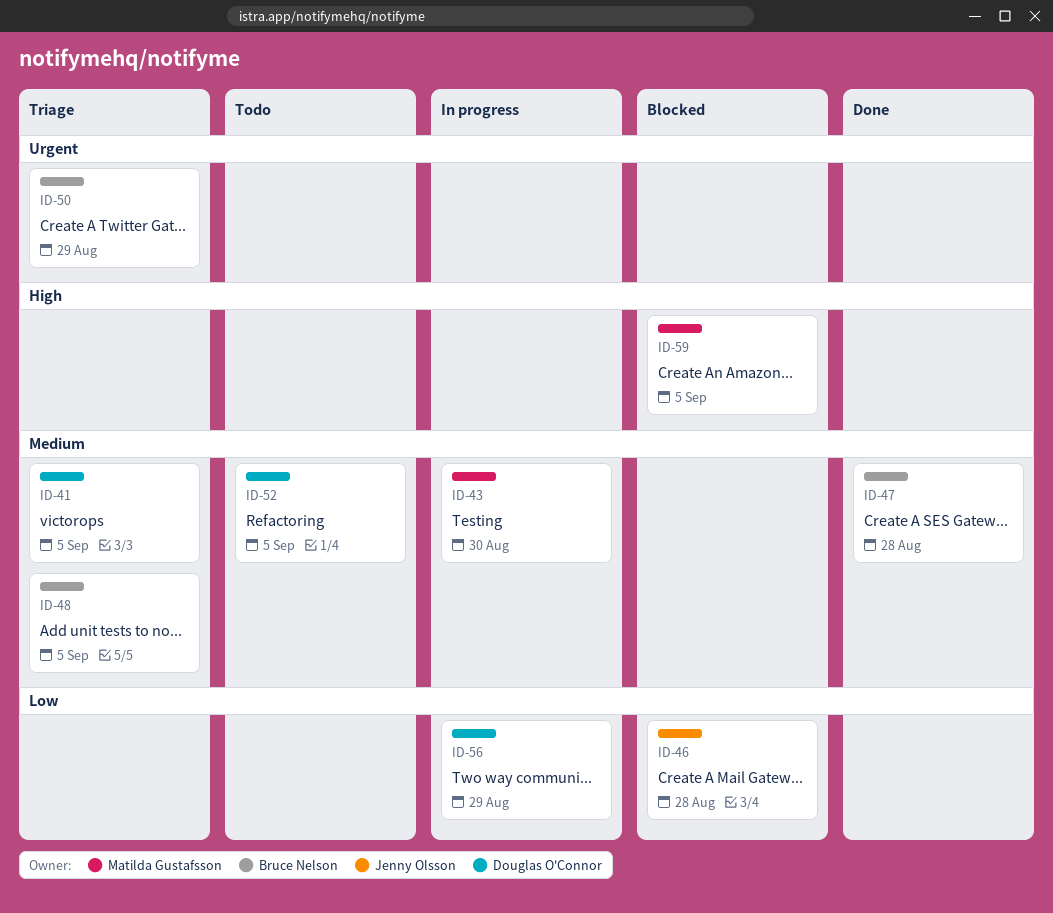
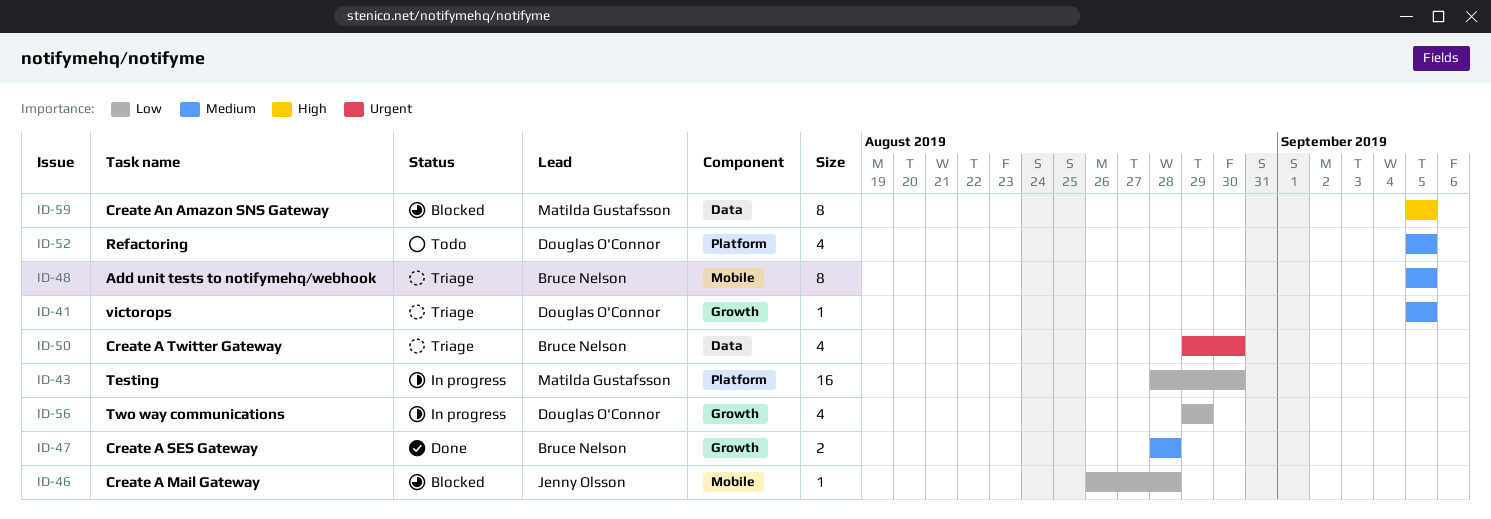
ID-43, priority: Medium -> Low
ID-50, due: Aug 29 -> Aug 30

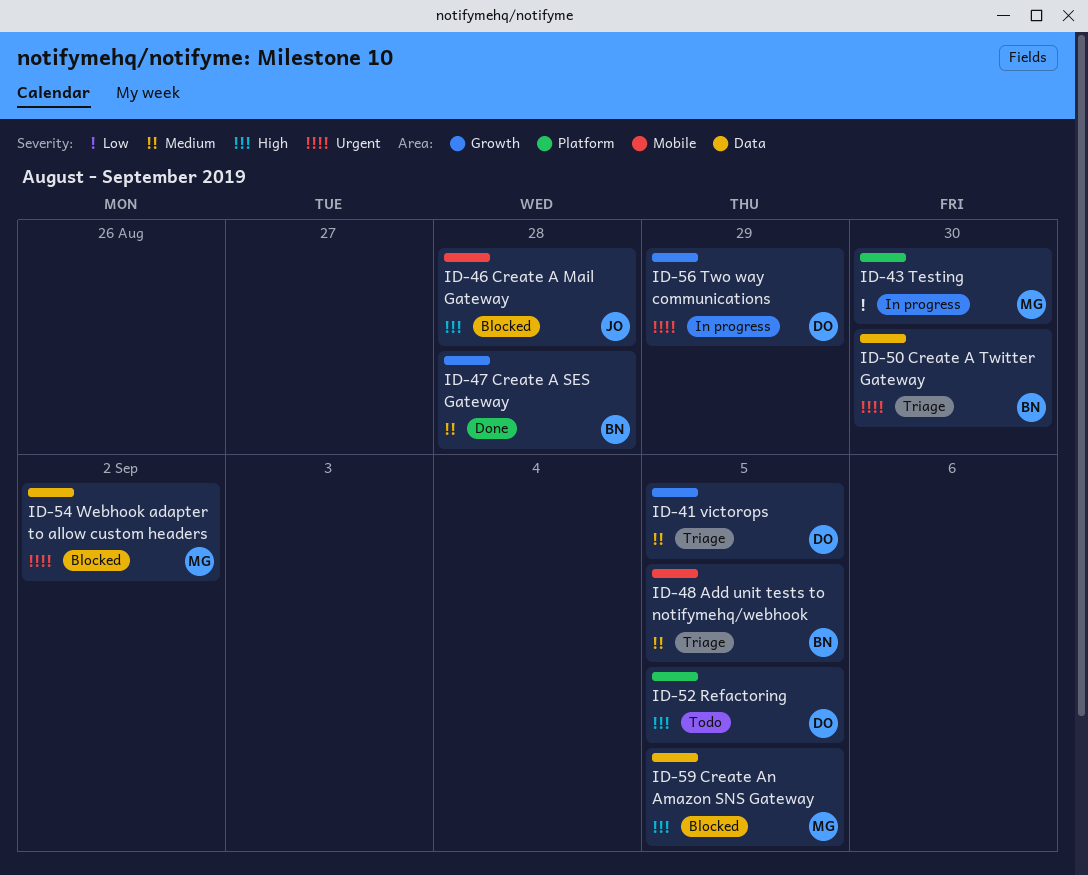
ID-46, priority: Low -> High
ID-52, priority: Medium -> High
ID-54: none -> present
ID-56, priority: Low -> Urgent

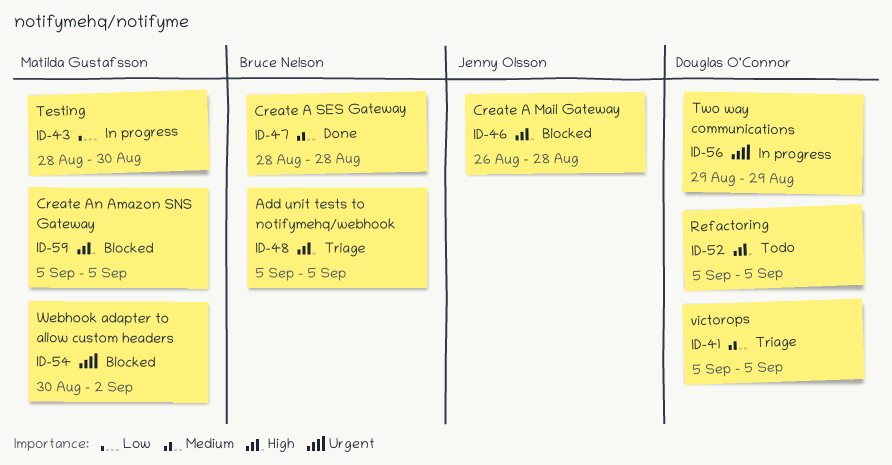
ID-48, priority: Medium -> High
ID-50: present -> none

